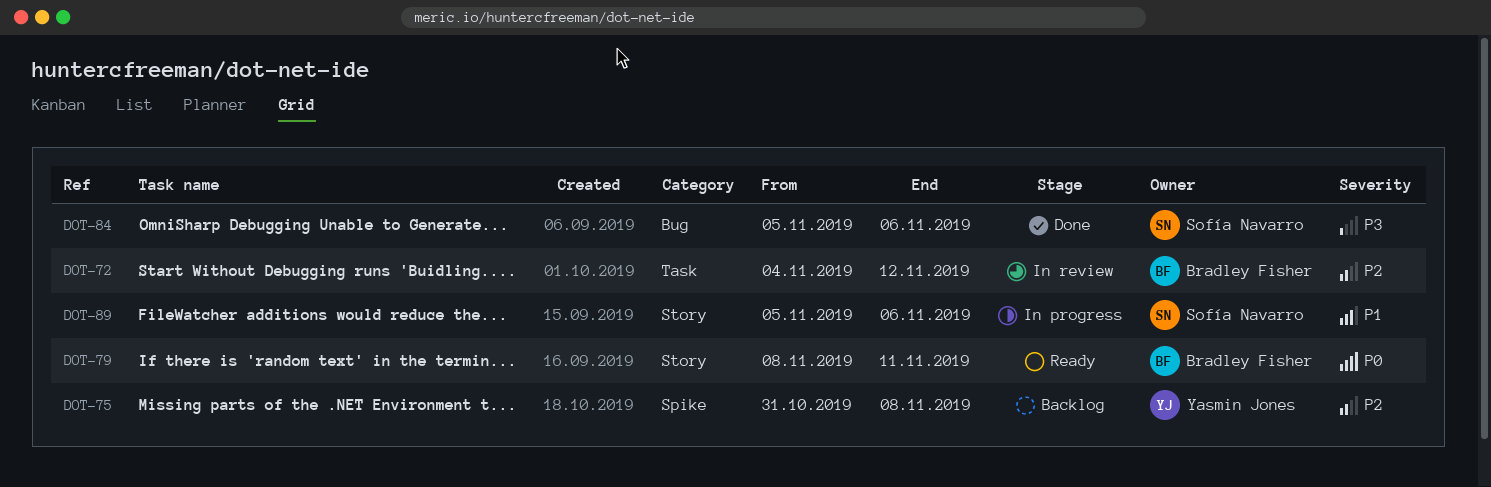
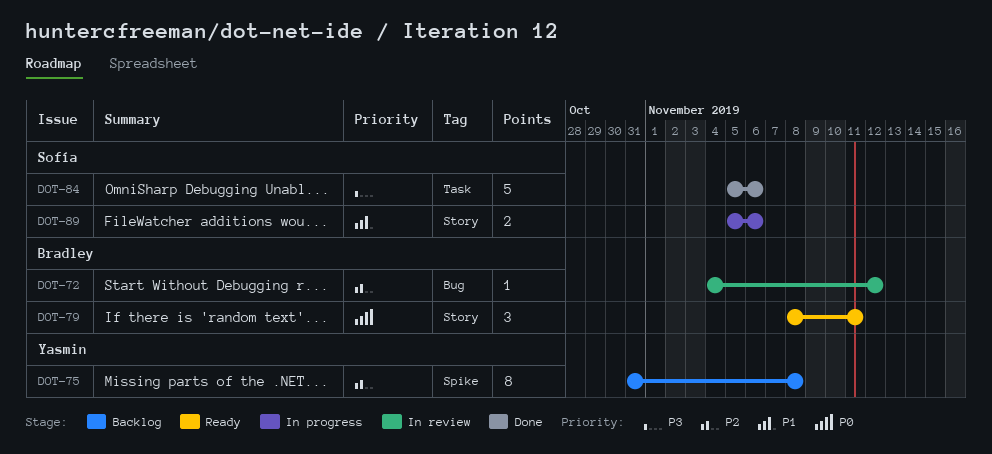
DOT-72, label: Task -> Bug
DOT-84, label: Bug -> Task

